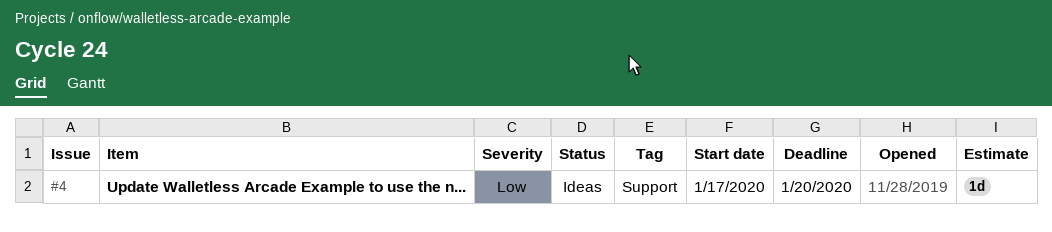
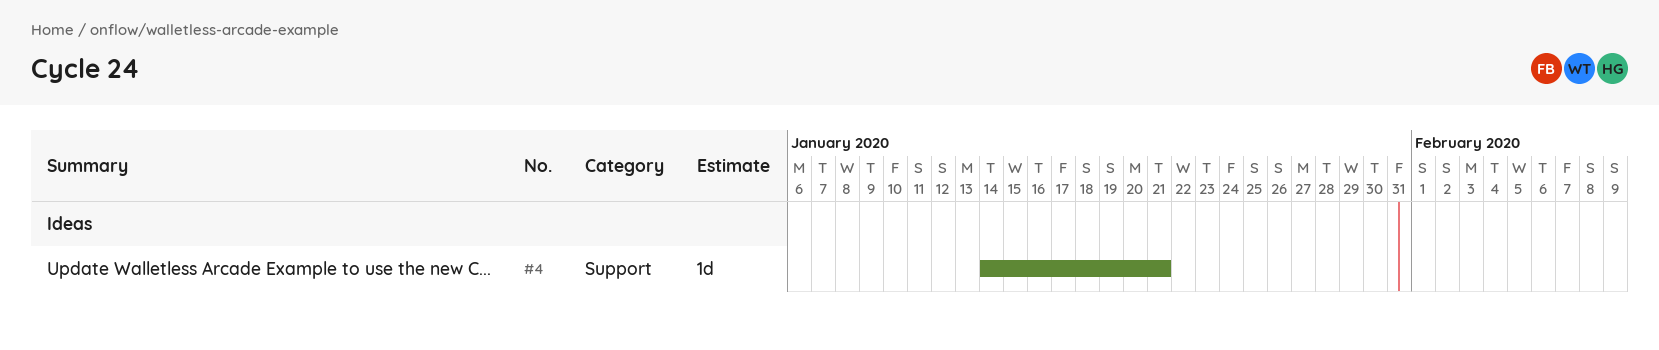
#4, start: Jan 17 -> Jan 14
#4, due: Jan 20 -> Jan 21

